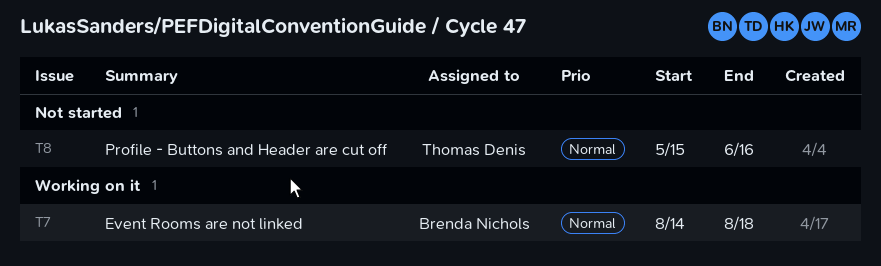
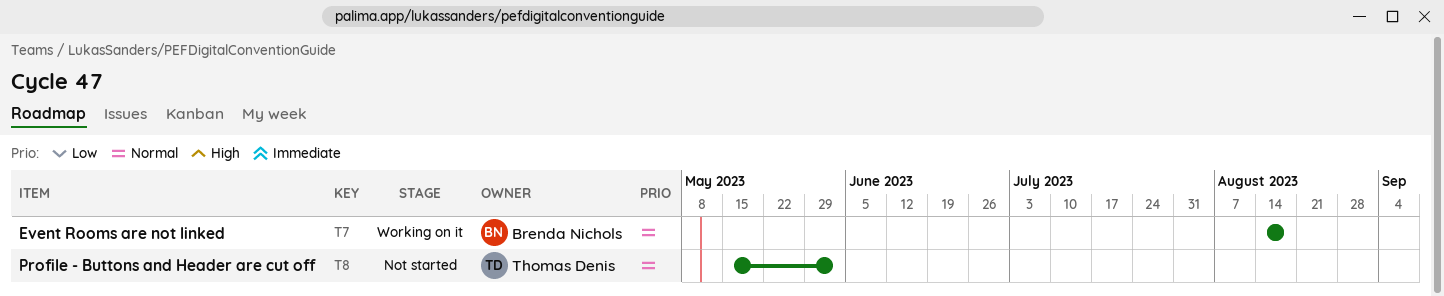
T8, due: Jun 16 -> Jun 2

